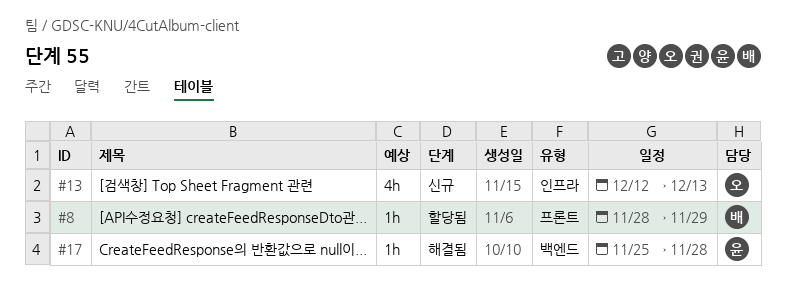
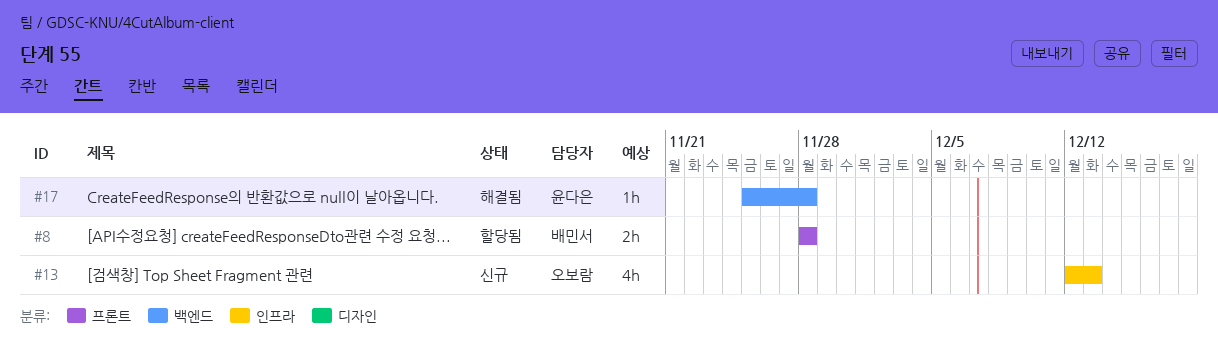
#8, estimate: 1h -> 2h
#8, due: Nov 29 -> Nov 28

